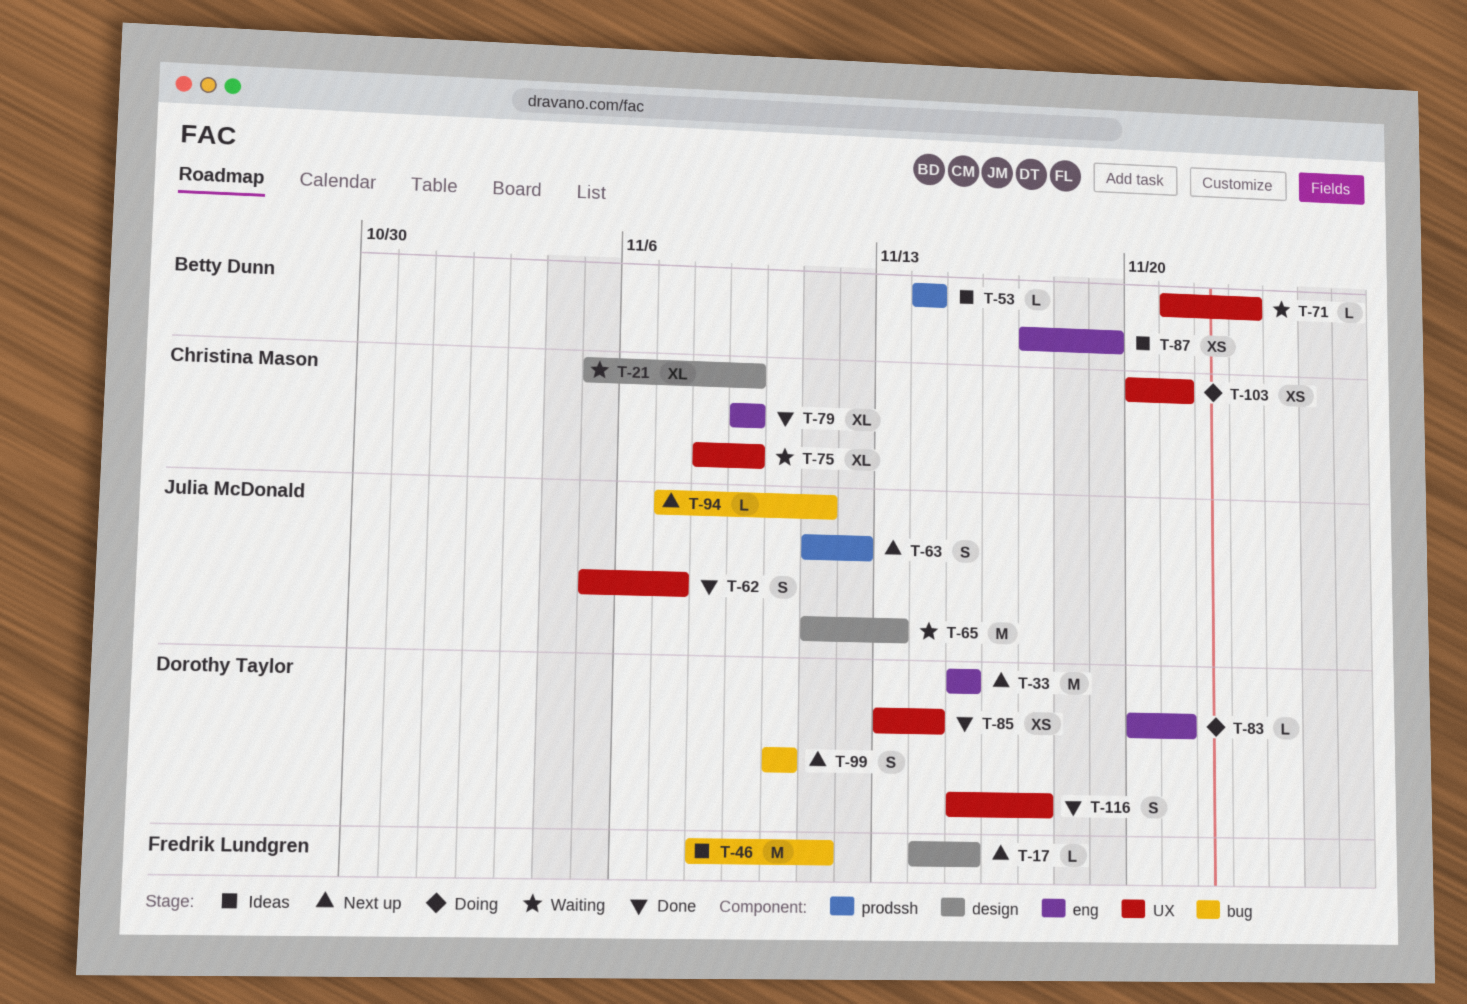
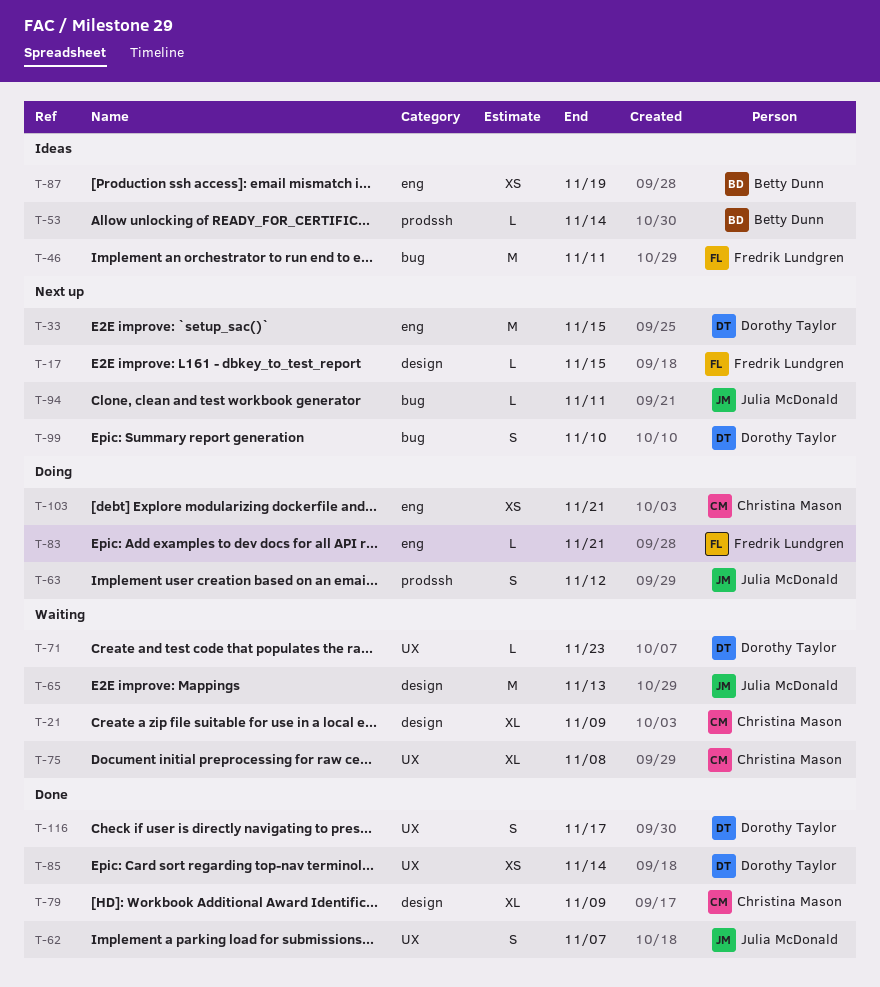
T-63, status: Next up -> Doing
T-71, owner: Betty Dunn -> Dorothy Taylor
T-75, due: Nov 9 -> Nov 8
T-79, label: eng -> design
T-83, owner: Dorothy Taylor -> Fredrik Lundgren
T-103, label: UX -> eng

